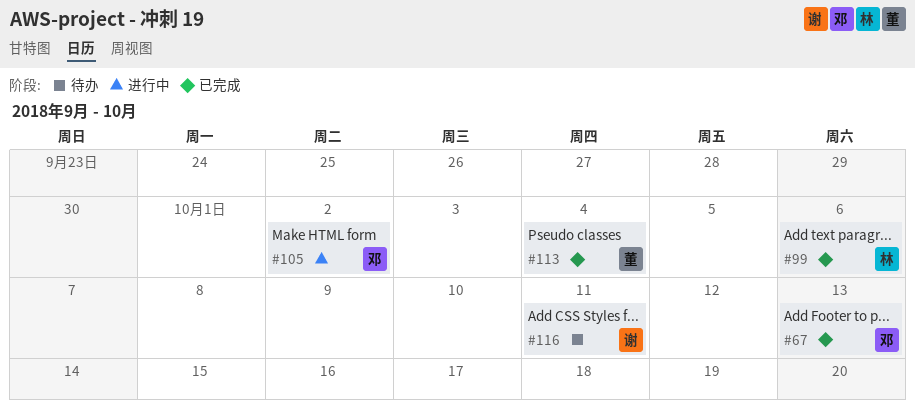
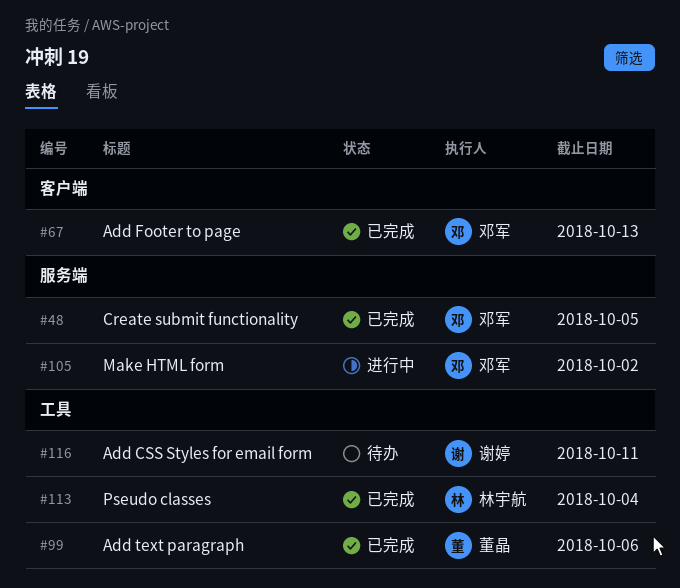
#48: none -> present
#99, owner: 林宇航 -> 董晶
#113, owner: 董晶 -> 林宇航

